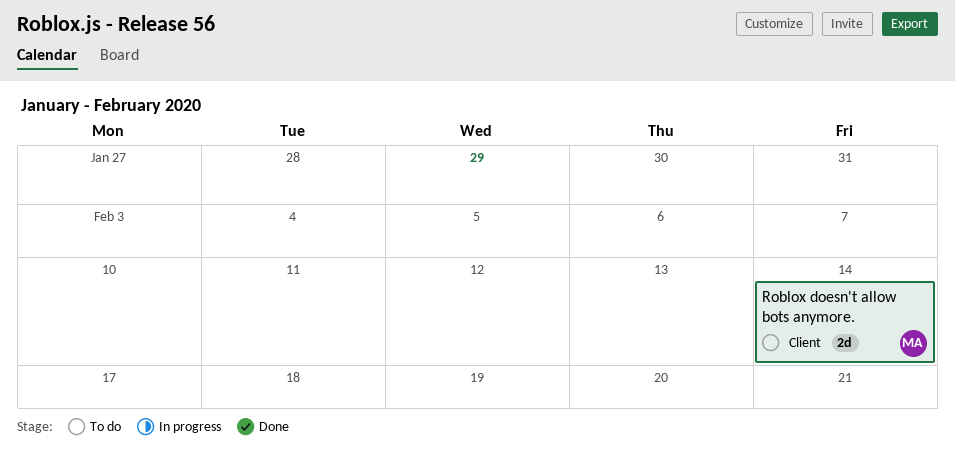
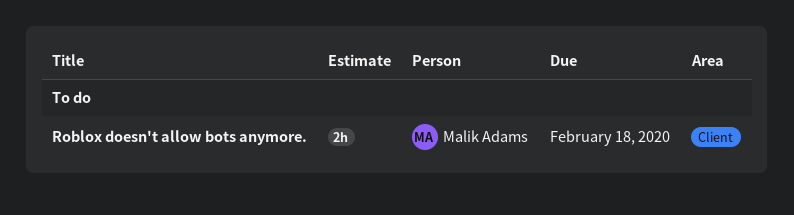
Roblox doesn't allow bots anymore., estimate: 2d -> 2h
Roblox doesn't allow bots anymore., due: Feb 14 -> Feb 18

